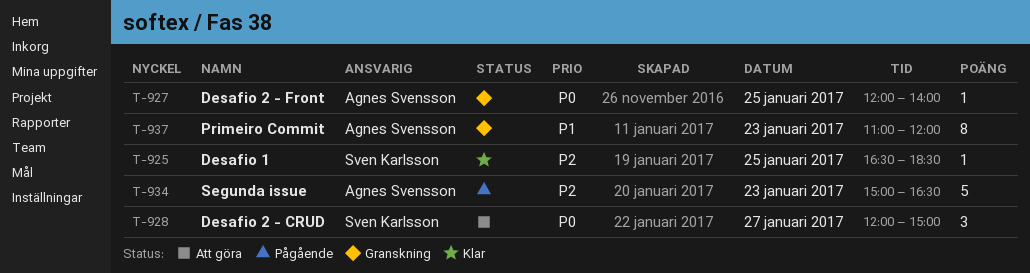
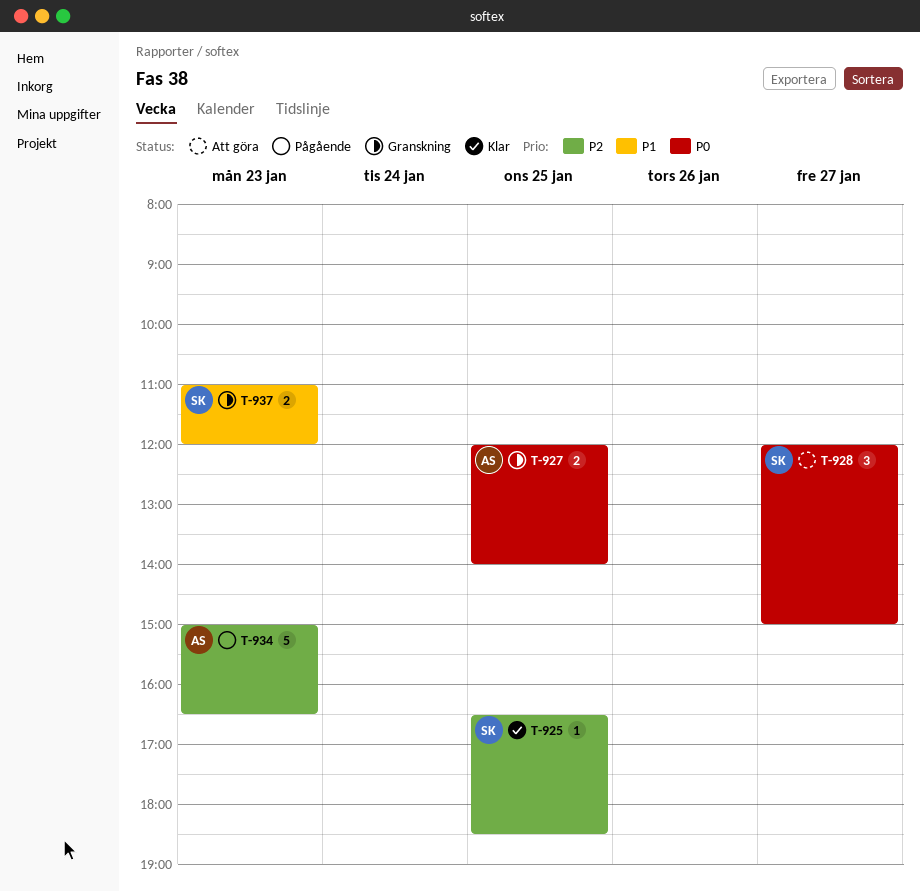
T-927, estimate: 1 -> 2
T-937, owner: Agnes Svensson -> Sven Karlsson
T-937, estimate: 8 -> 2

